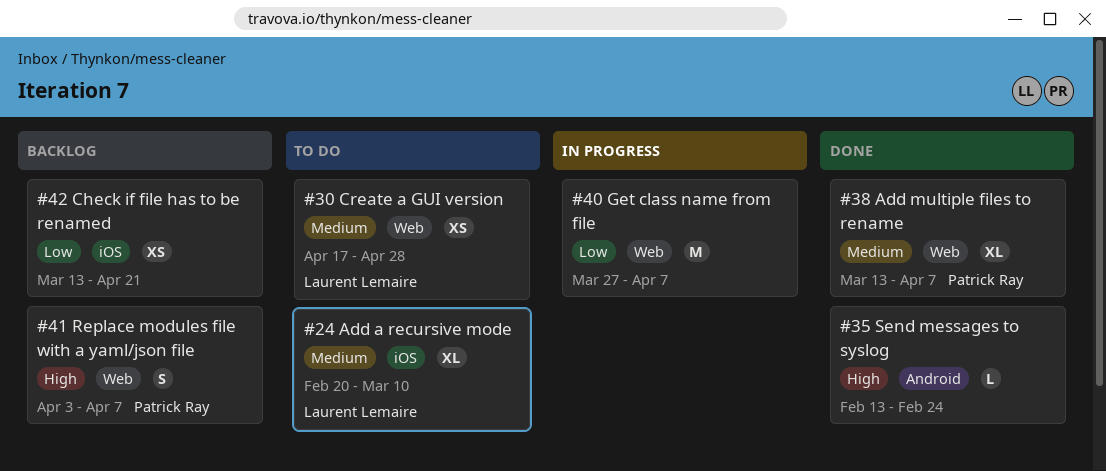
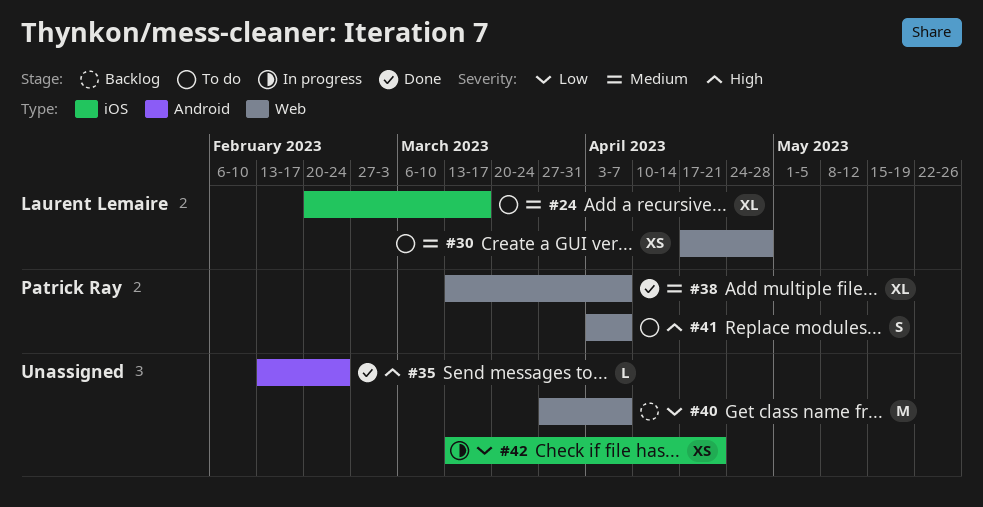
#24, due: Mar 10 -> Mar 17
#40, status: In progress -> Backlog
#41, status: Backlog -> To do
#42, status: Backlog -> In progress

